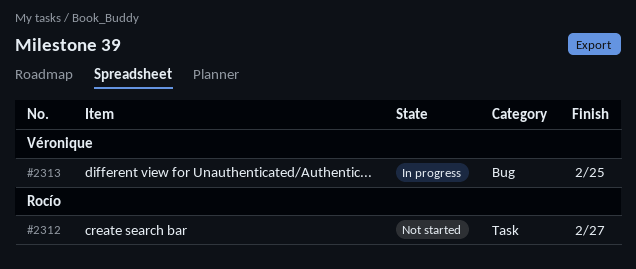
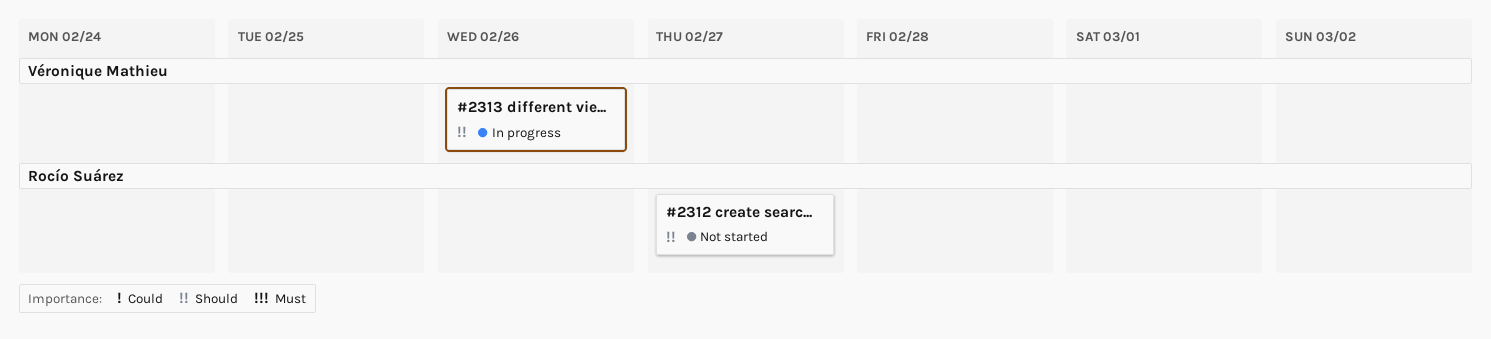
#2313, due: Feb 25 -> Feb 26

